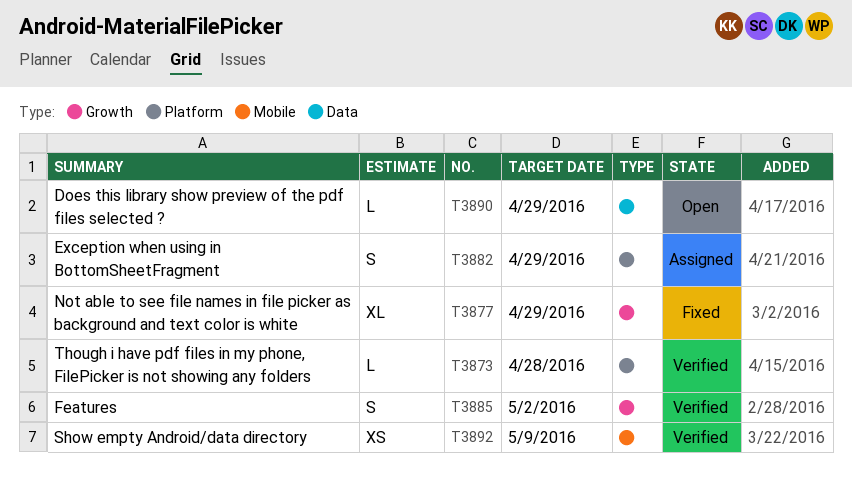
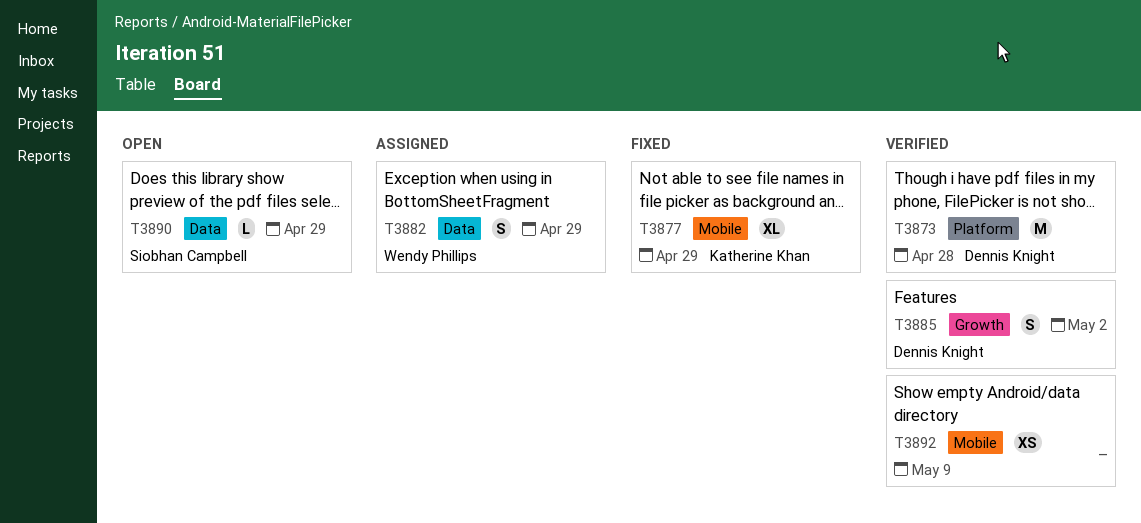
T3873, estimate: L -> M
T3877, label: Growth -> Mobile
T3882, label: Platform -> Data

